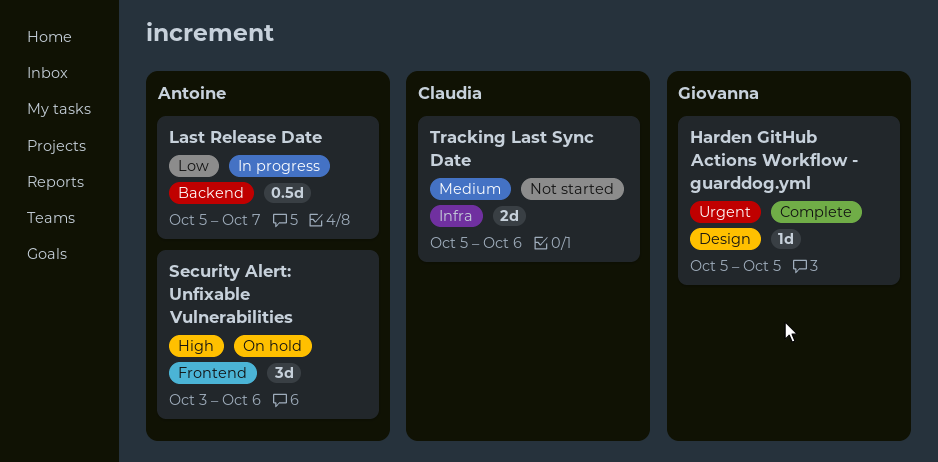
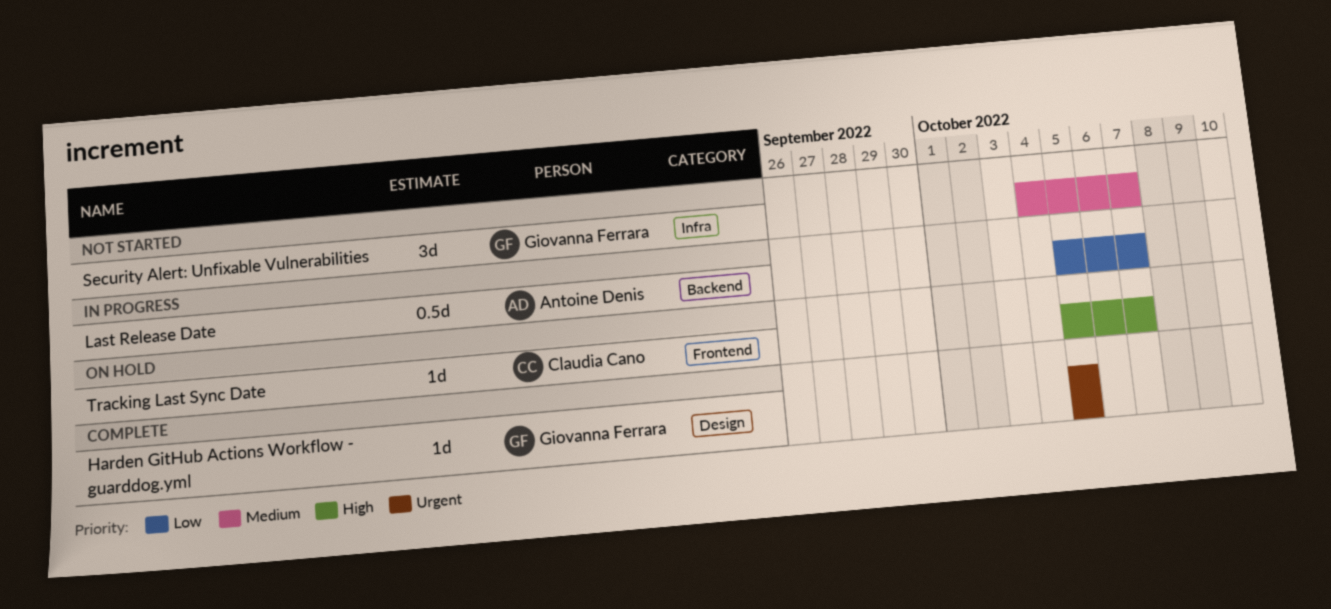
Security Alert: Unfixable Vulnerabilities, status: On hold -> Not started
Security Alert: Unfixable Vulnerabilities, owner: Antoine Denis -> Giovanna Ferrara
Security Alert: Unfixable Vulnerabilities, priority: High -> Medium
Security Alert: Unfixable Vulnerabilities, label: Frontend -> Infra
Security Alert: Unfixable Vulnerabilities, start: Oct 3 -> Oct 4
Security Alert: Unfixable Vulnerabilities, due: Oct 6 -> Oct 7
Tracking Last Sync Date, status: Not started -> On hold
Tracking Last Sync Date, priority: Medium -> High
Tracking Last Sync Date, label: Infra -> Frontend
Tracking Last Sync Date, estimate: 2d -> 1d
Tracking Last Sync Date, due: Oct 6 -> Oct 7

